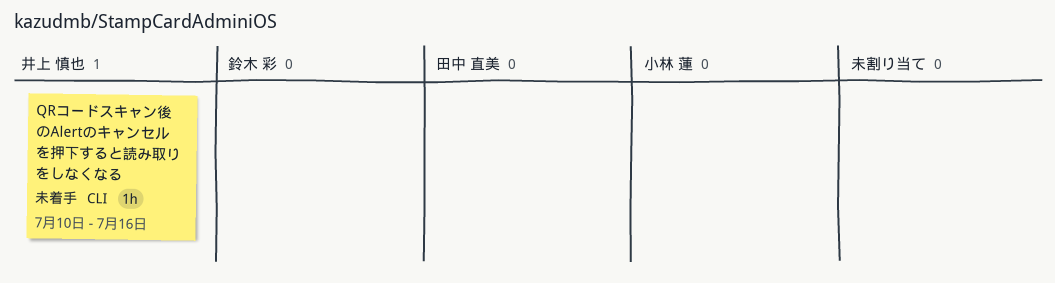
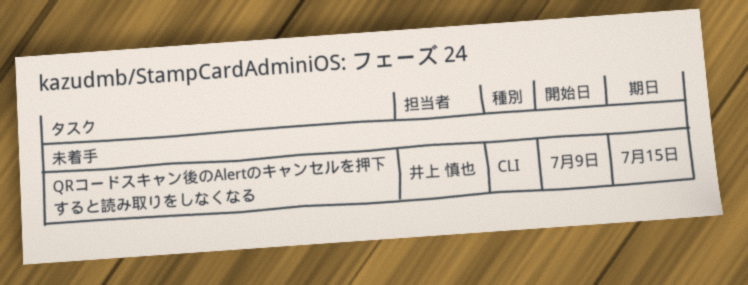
QRコードスキャン後のAlertのキャンセルを押下すると読み取りをしなくなる, start: Jul 10 -> Jul 9
QRコードスキャン後のAlertのキャンセルを押下すると読み取りをしなくなる, due: Jul 16 -> Jul 15

